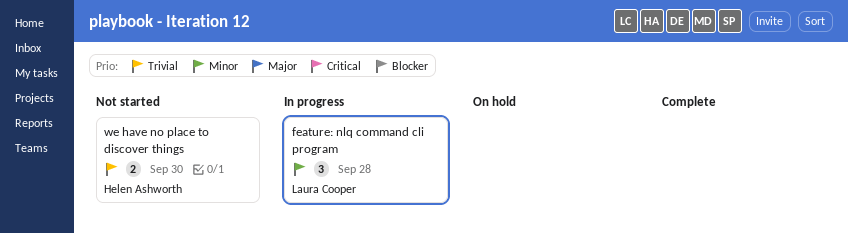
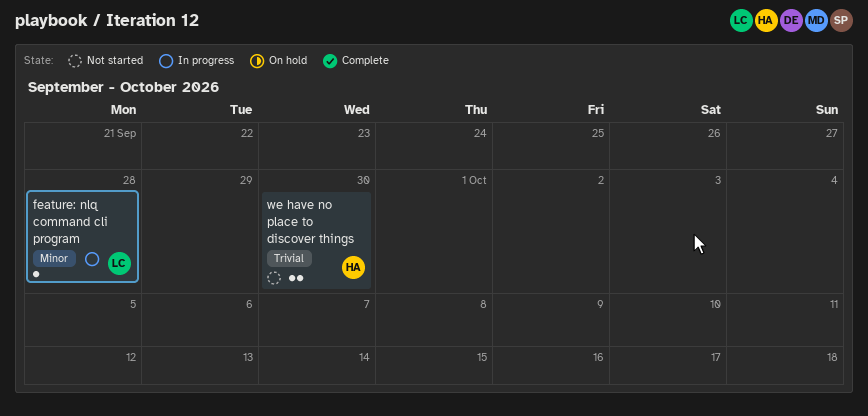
feature: nlq command cli program, estimate: 3 -> 1

